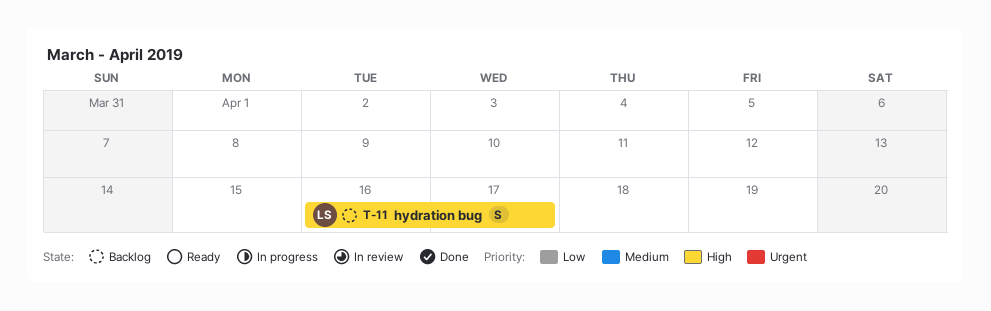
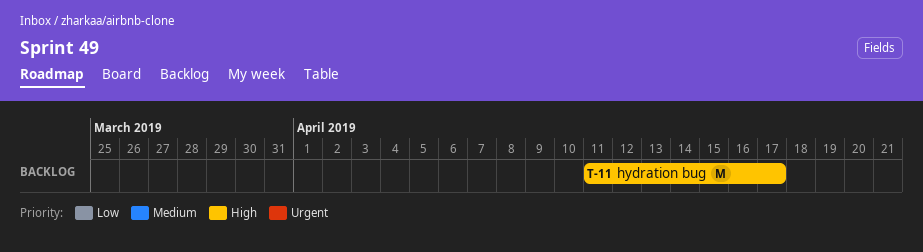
T-11, estimate: S -> M
T-11, start: Apr 16 -> Apr 11

